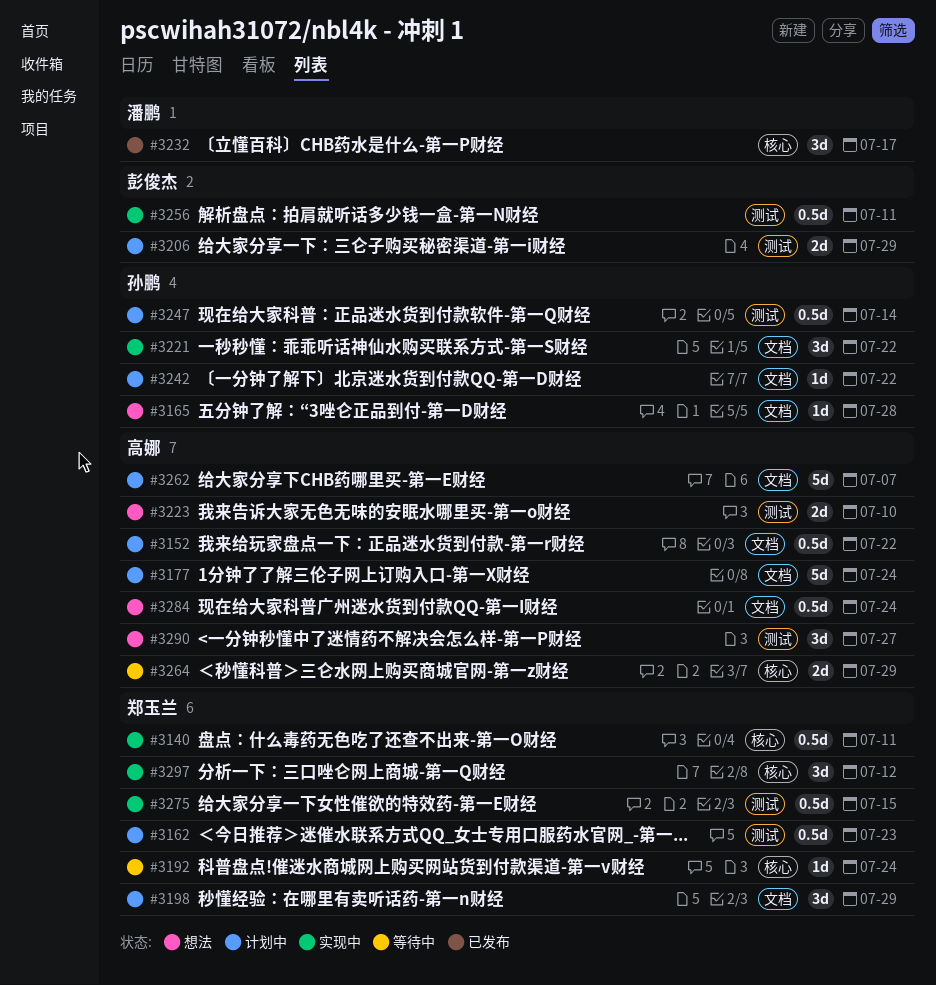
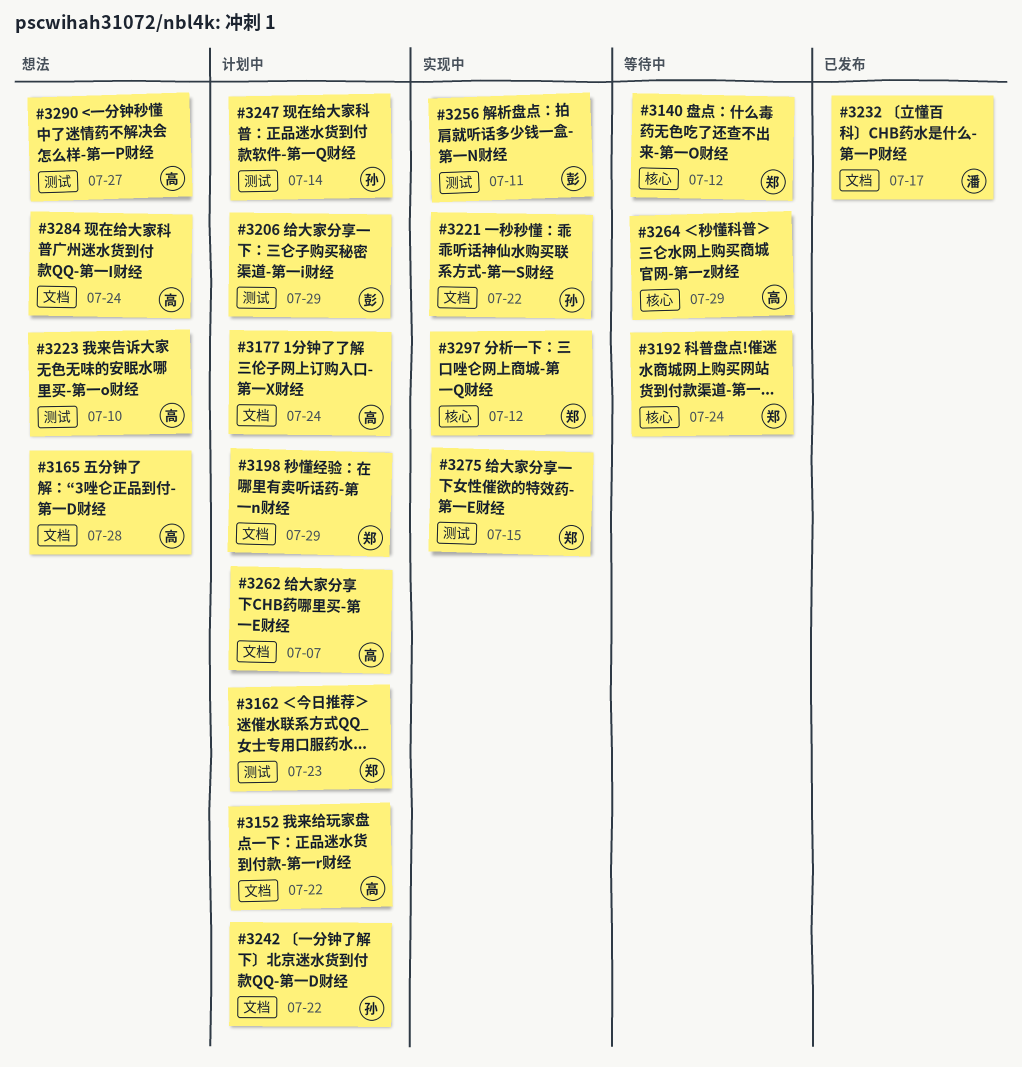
#3140, status: 实现中 -> 等待中
#3140, due: Jul 11 -> Jul 12
#3165, owner: 孙鹏 -> 高娜
#3232, label: 核心 -> 文档

